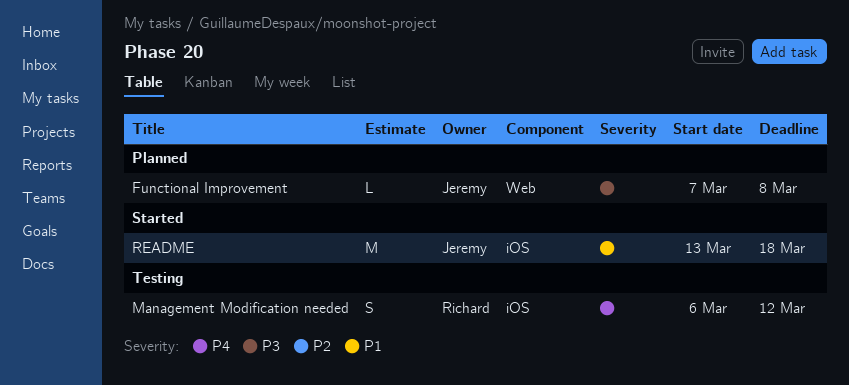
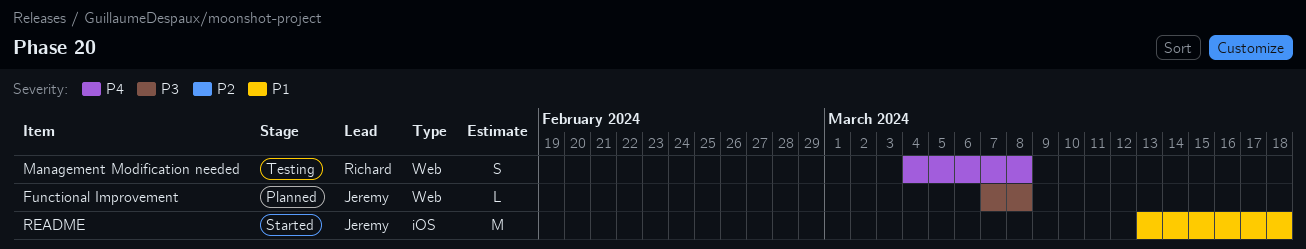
Management Modification needed, label: iOS -> Web
Management Modification needed, start: Mar 6 -> Mar 4
Management Modification needed, due: Mar 12 -> Mar 8

